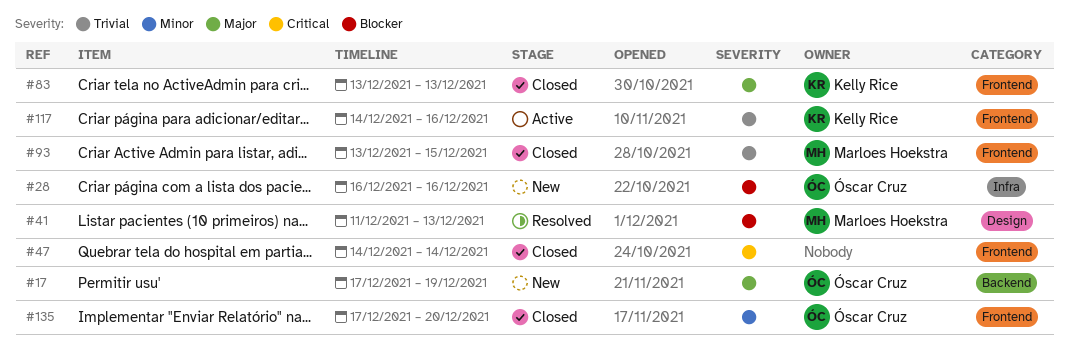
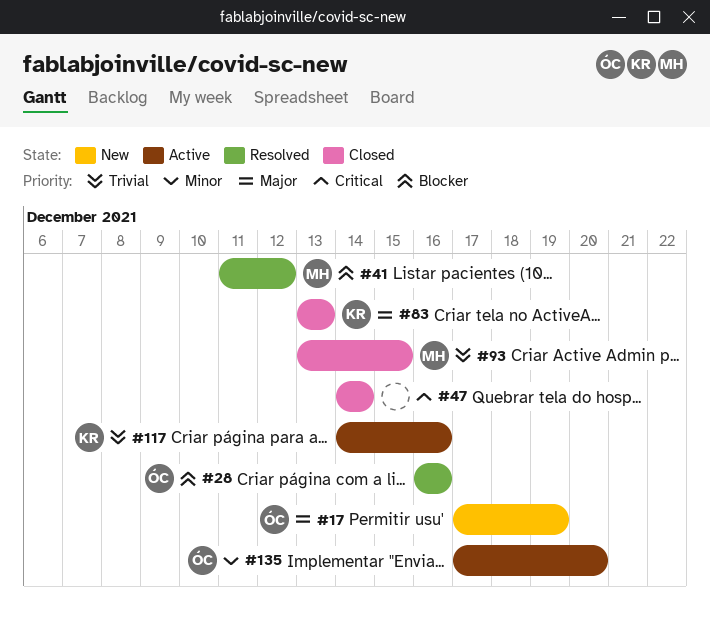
#28, status: New -> Resolved
#41, due: Dec 13 -> Dec 12
#135, status: Closed -> Active

